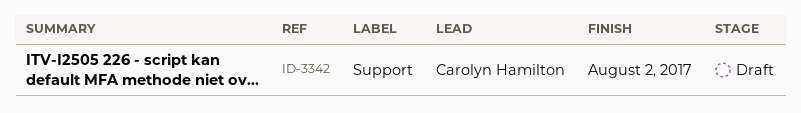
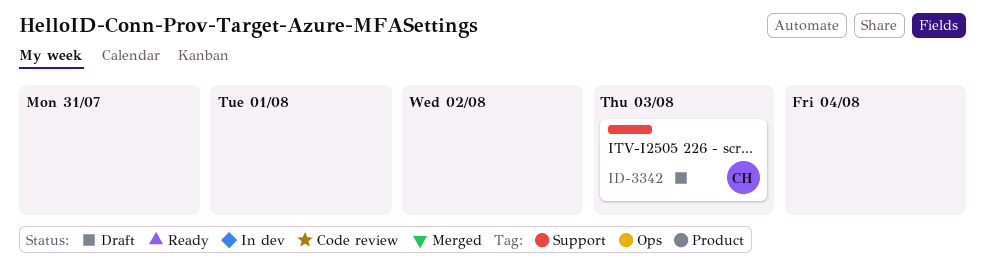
ID-3342, due: Aug 2 -> Aug 3

